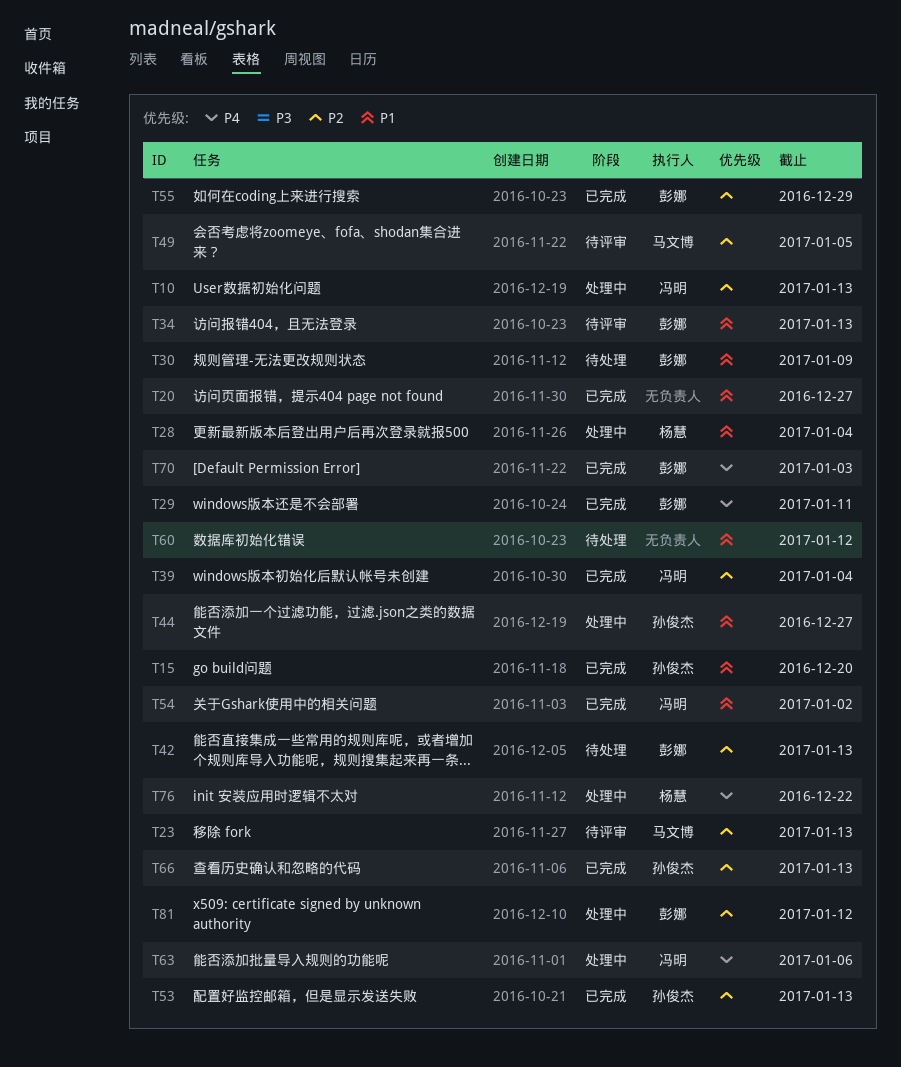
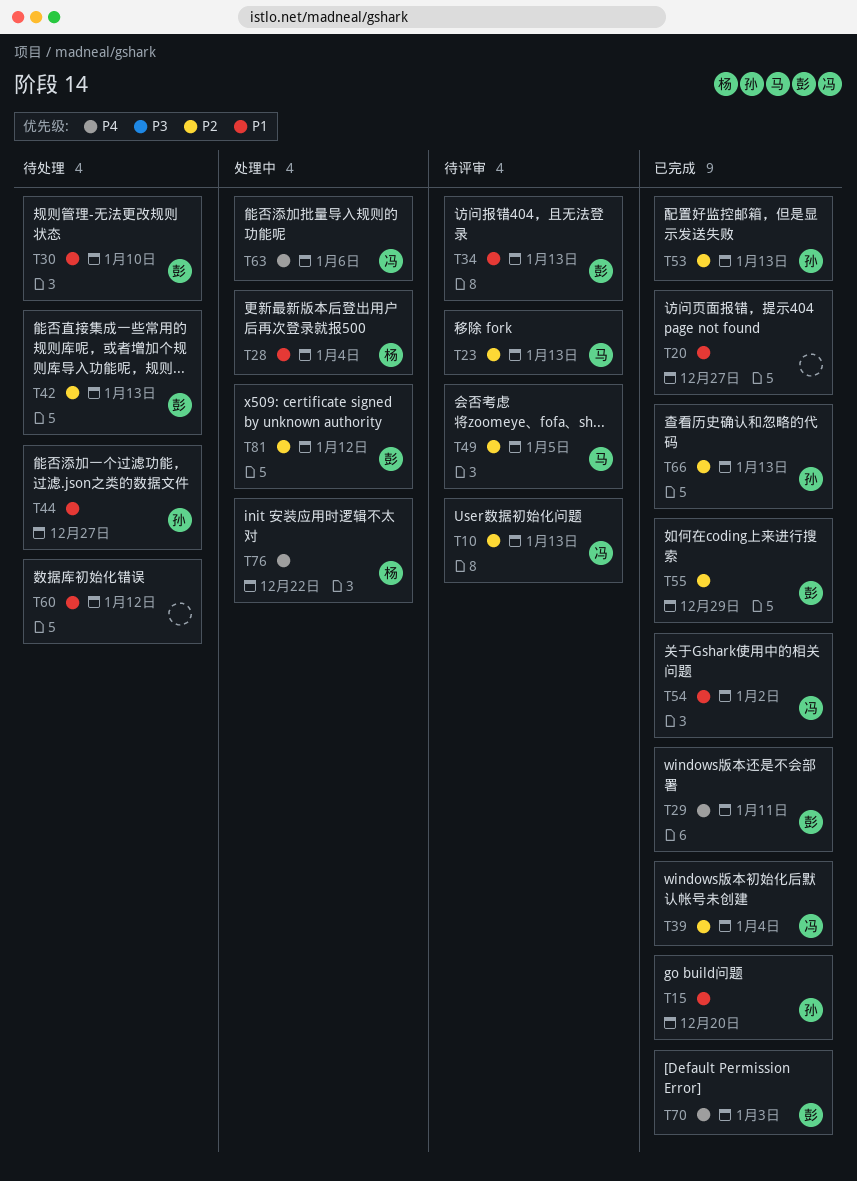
T10, status: 处理中 -> 待评审
T30, due: Jan 9 -> Jan 10
T44, status: 处理中 -> 待处理

